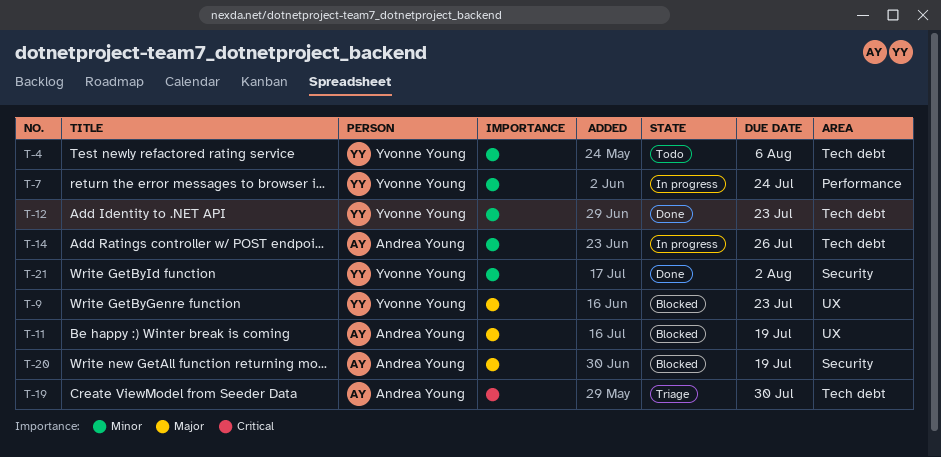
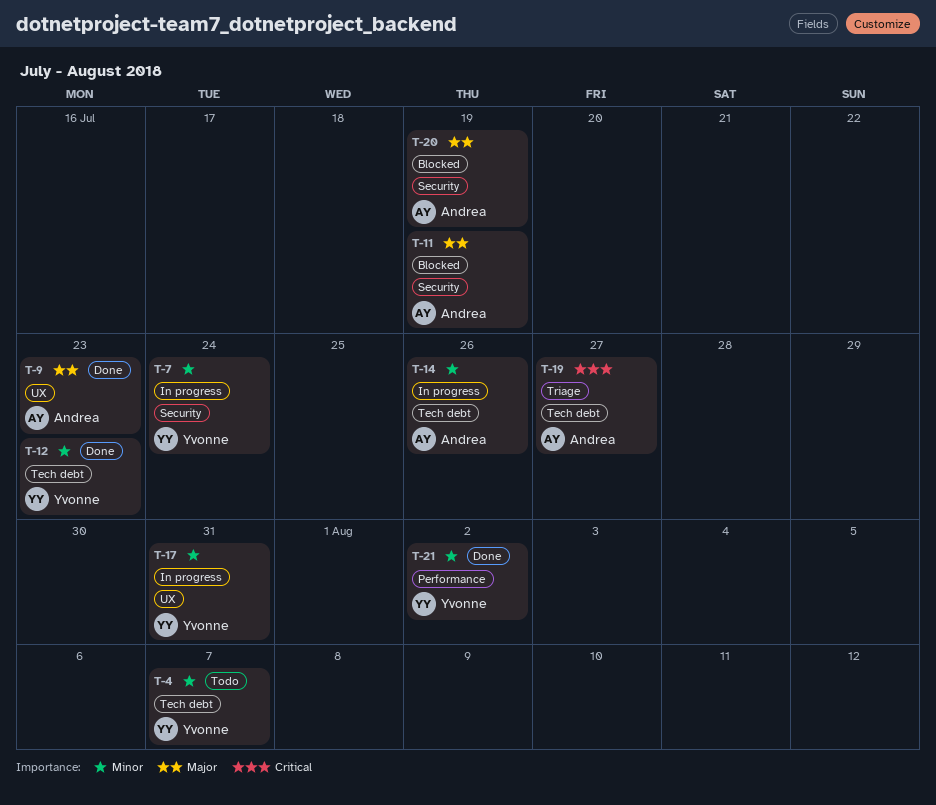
T-4, due: Aug 6 -> Aug 7
T-7, label: Performance -> Security
T-9, status: Blocked -> Done
T-9, owner: Yvonne Young -> Andrea Young
T-11, label: UX -> Security
T-17: none -> present
T-19, due: Jul 30 -> Jul 27
T-21, label: Security -> Performance

